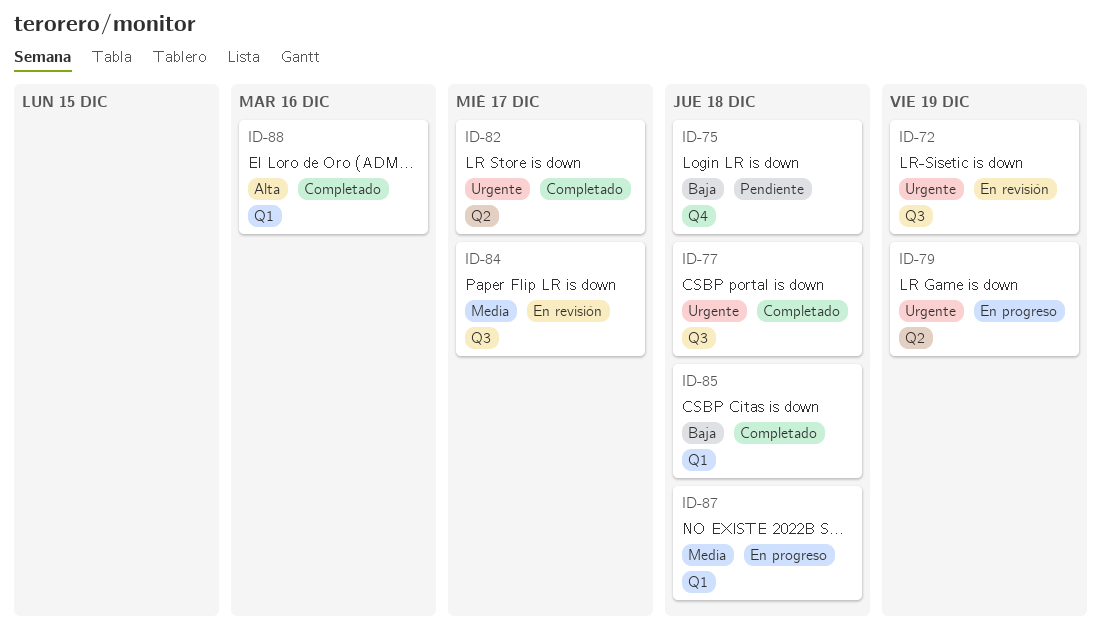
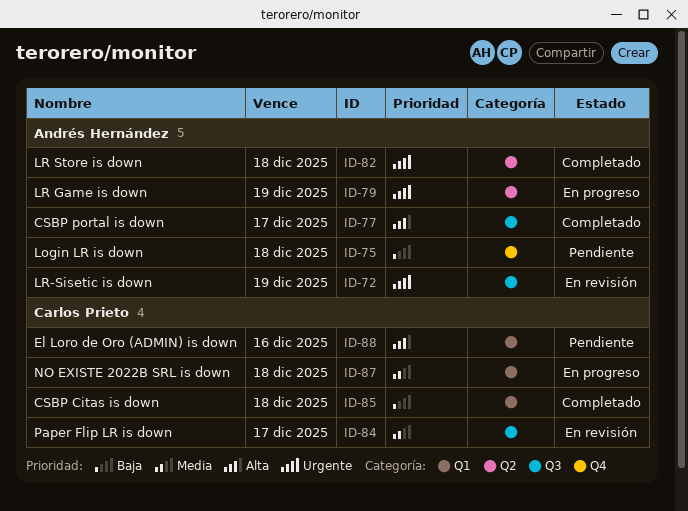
ID-77, priority: Urgente -> Alta
ID-77, due: Dec 18 -> Dec 17
ID-82, due: Dec 17 -> Dec 18
ID-88, status: Completado -> Pendiente

